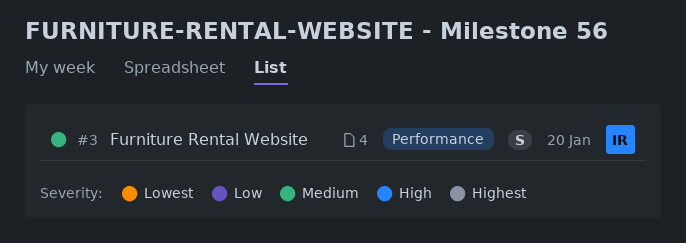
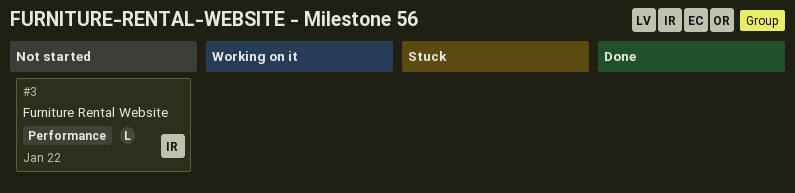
#3, estimate: S -> L
#3, due: Jan 20 -> Jan 22

